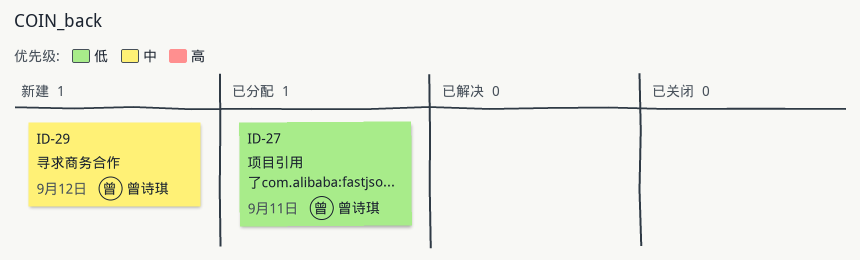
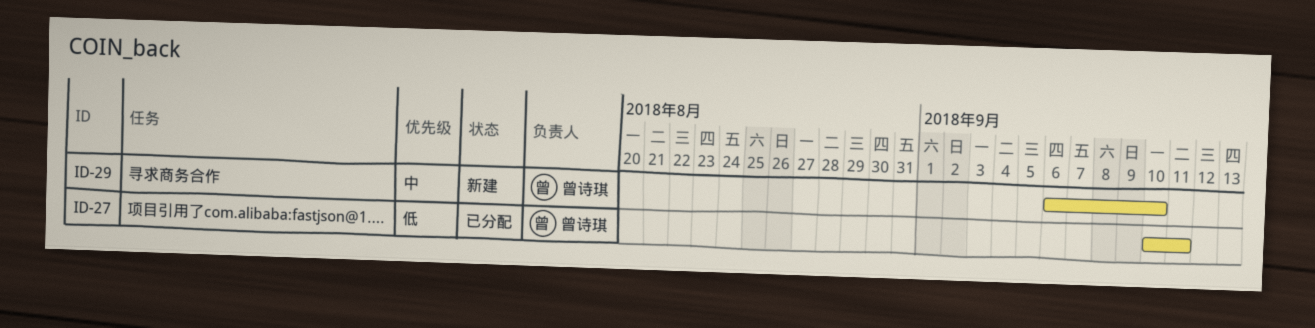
ID-29, due: Sep 12 -> Sep 10

